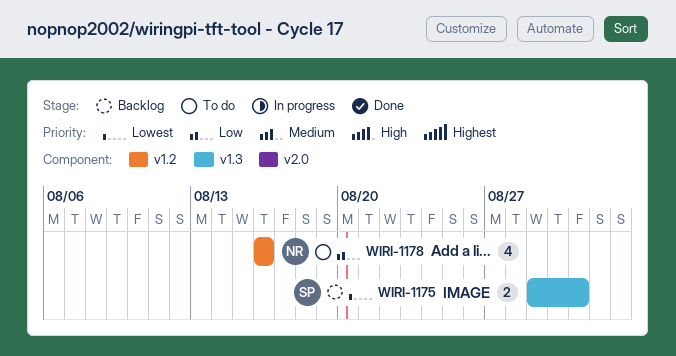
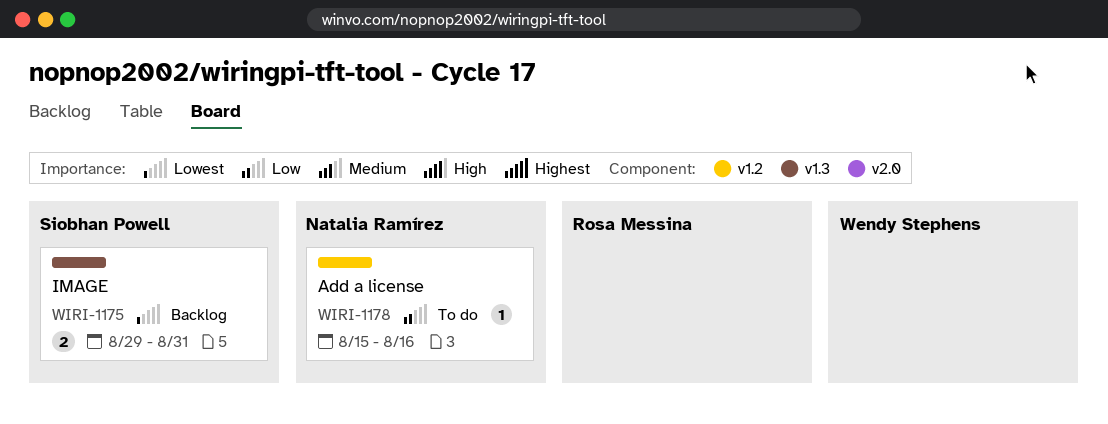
WIRI-1178, estimate: 4 -> 1
WIRI-1178, start: Aug 16 -> Aug 15

